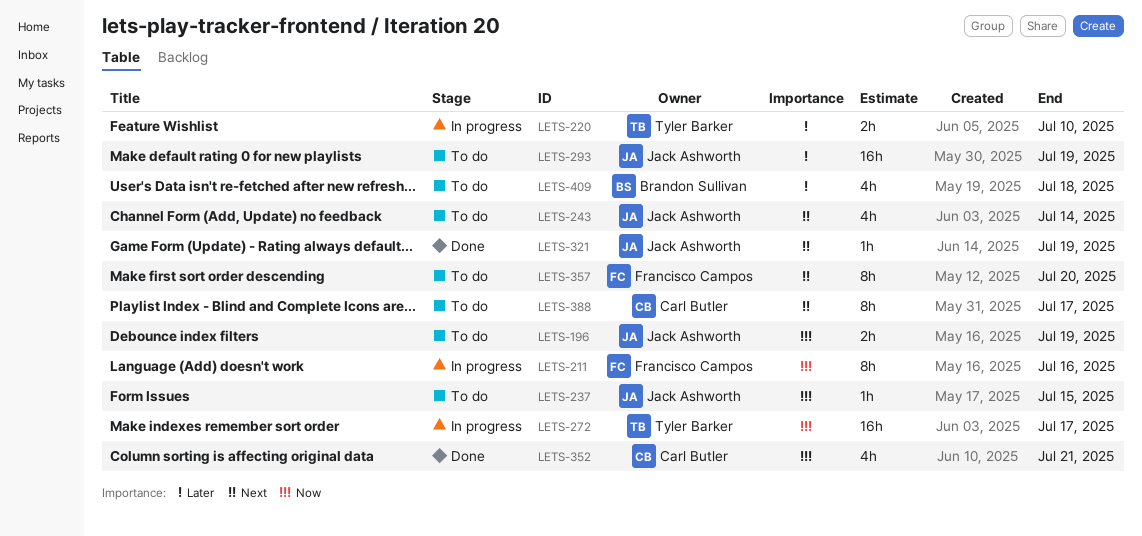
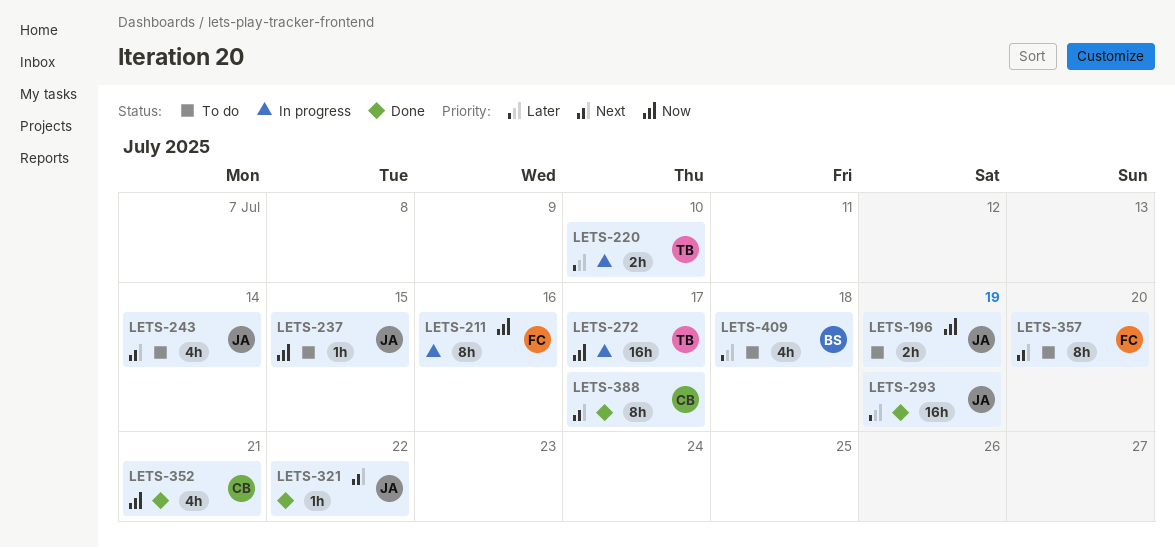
LETS-293, status: To do -> Done
LETS-321, due: Jul 19 -> Jul 22
LETS-388, status: To do -> Done

